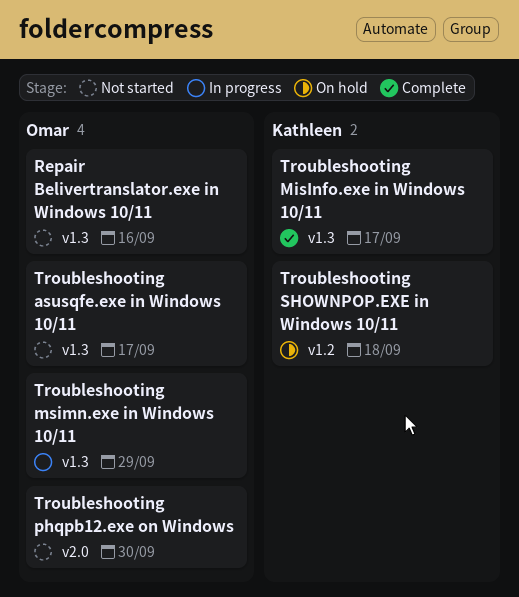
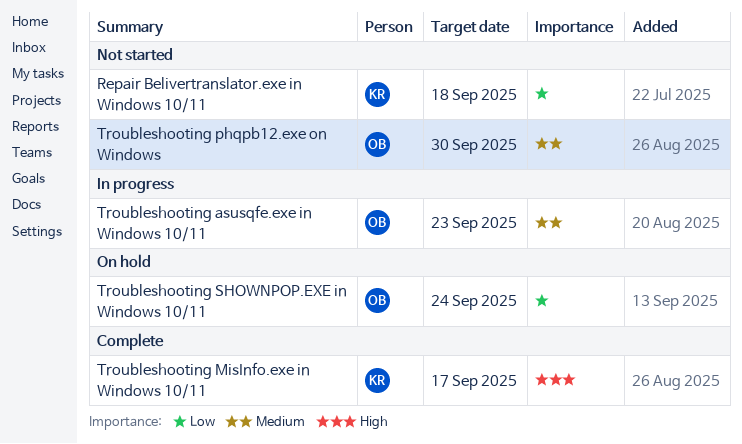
Repair Belivertranslator.exe in Windows 10/11, owner: Omar -> Kathleen
Repair Belivertranslator.exe in Windows 10/11, due: Sep 16 -> Sep 18
Troubleshooting asusqfe.exe in Windows 10/11, status: Not started -> In progress
Troubleshooting asusqfe.exe in Windows 10/11, due: Sep 17 -> Sep 23
Troubleshooting msimn.exe in Windows 10/11: present -> none
Troubleshooting SHOWNPOP.EXE in Windows 10/11, owner: Kathleen -> Omar
Troubleshooting SHOWNPOP.EXE in Windows 10/11, due: Sep 18 -> Sep 24

